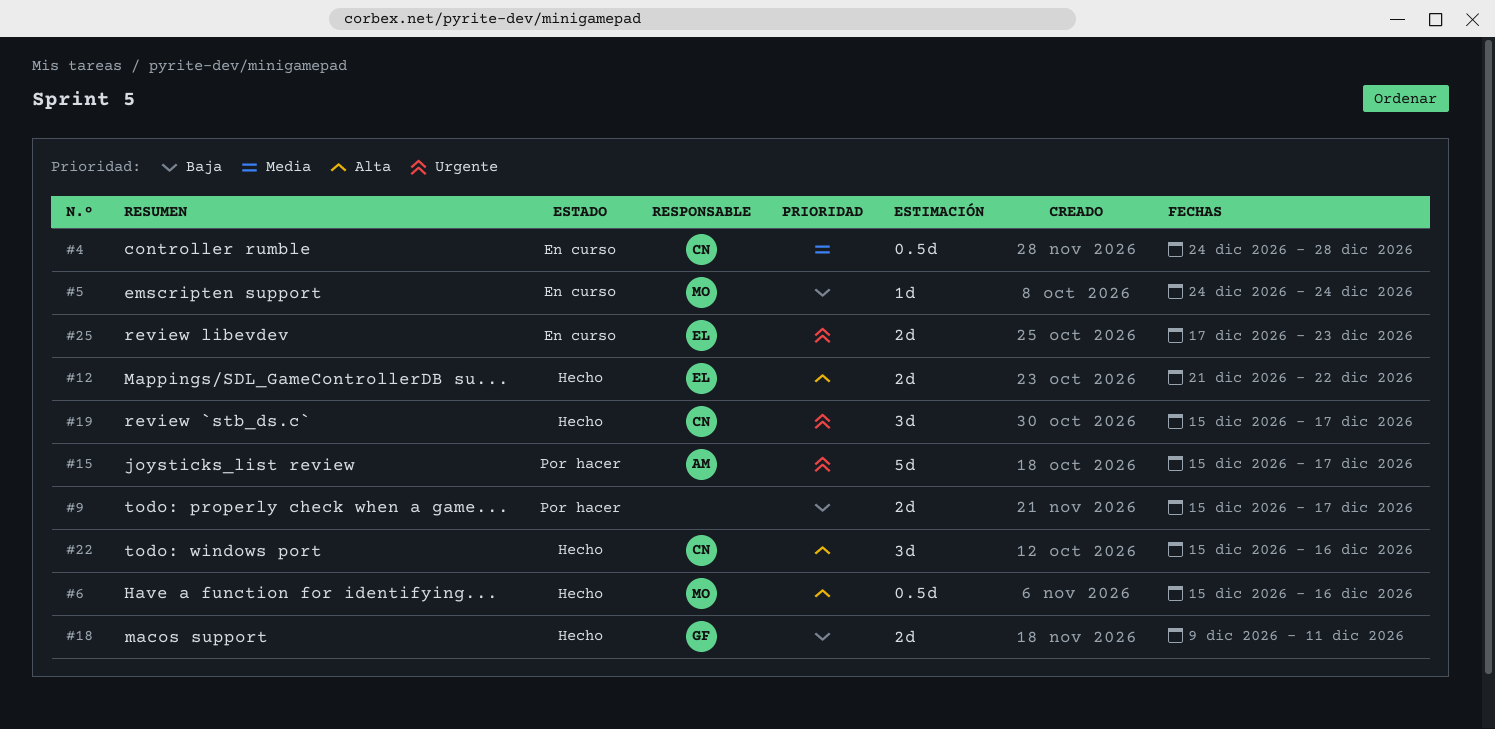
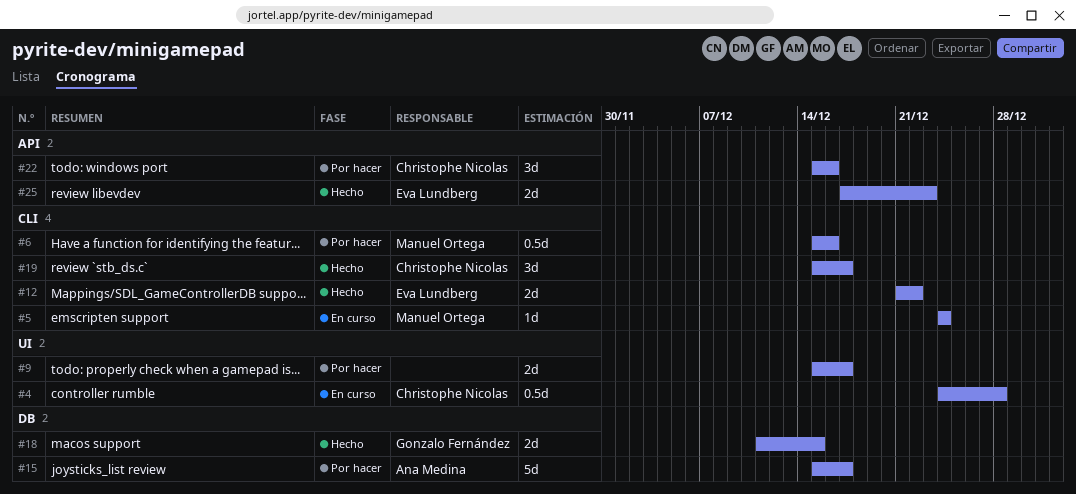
#6, status: Hecho -> Por hacer
#18, start: Dec 9 -> Dec 11
#18, due: Dec 11 -> Dec 15
#22, status: Hecho -> Por hacer
#25, status: En curso -> Hecho

